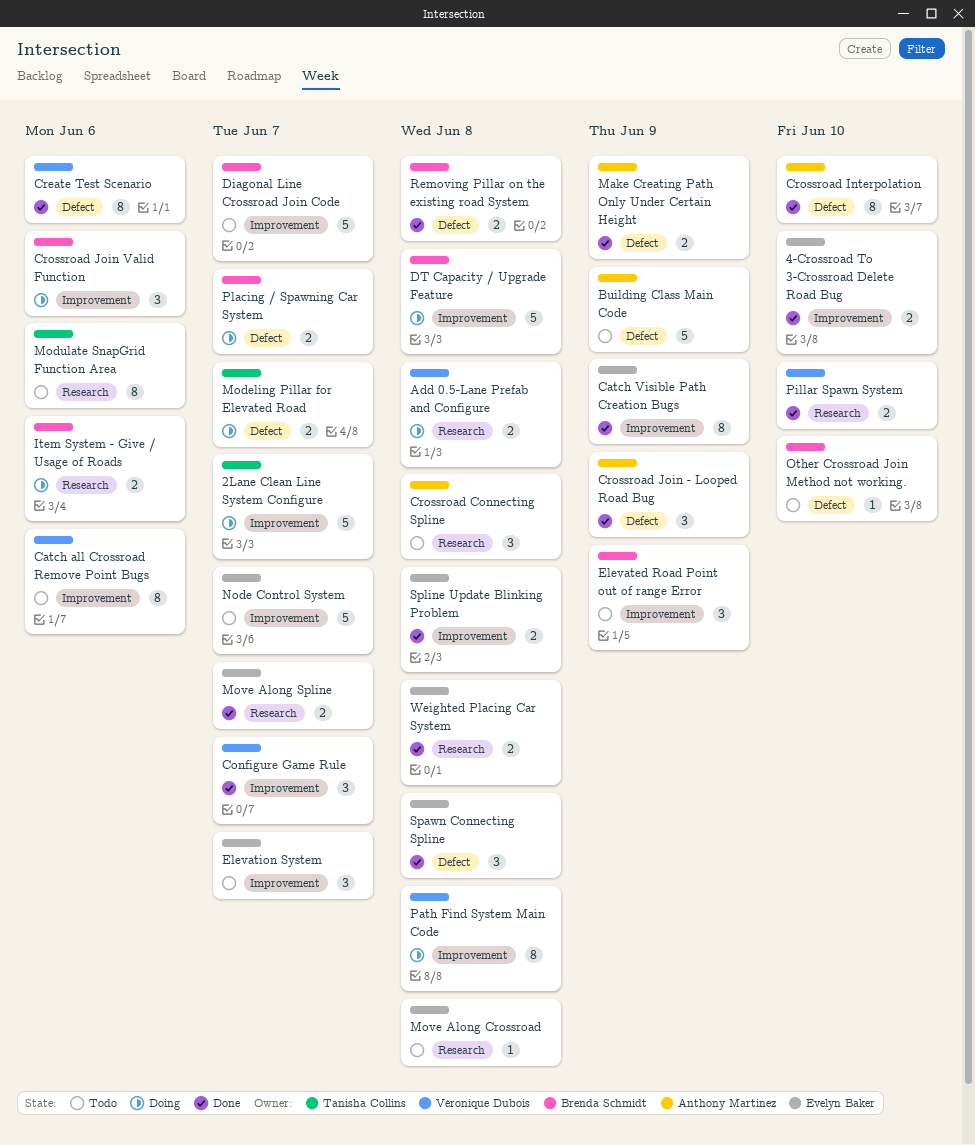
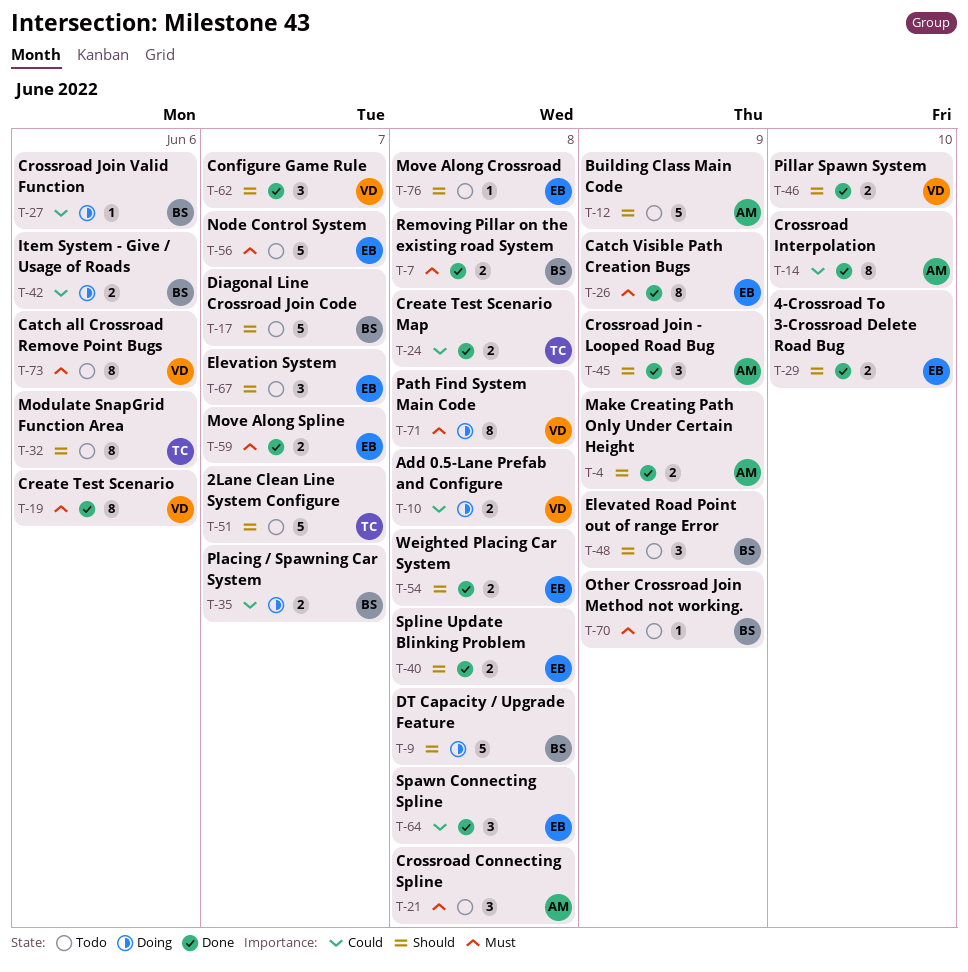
2Lane Clean Line System Configure, status: Doing -> Todo
Create Test Scenario Map: none -> present
Crossroad Join Valid Function, estimate: 3 -> 1
Modeling Pillar for Elevated Road: present -> none
Other Crossroad Join Method not working., due: Jun 10 -> Jun 9

